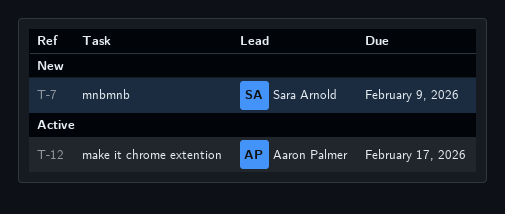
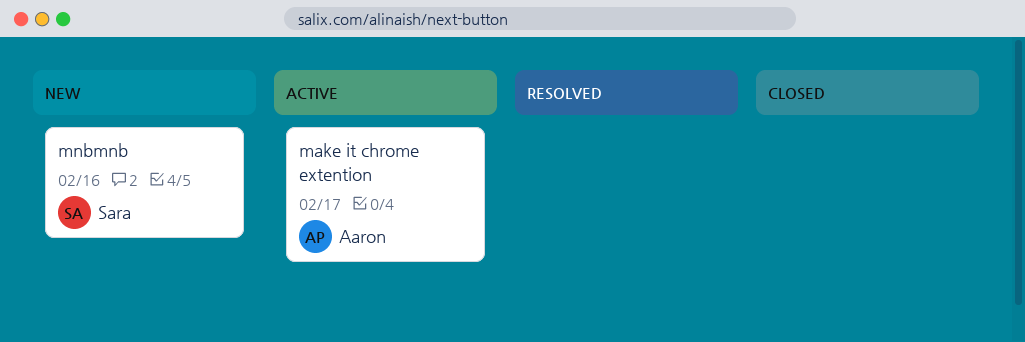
mnbmnb, due: Feb 9 -> Feb 16

